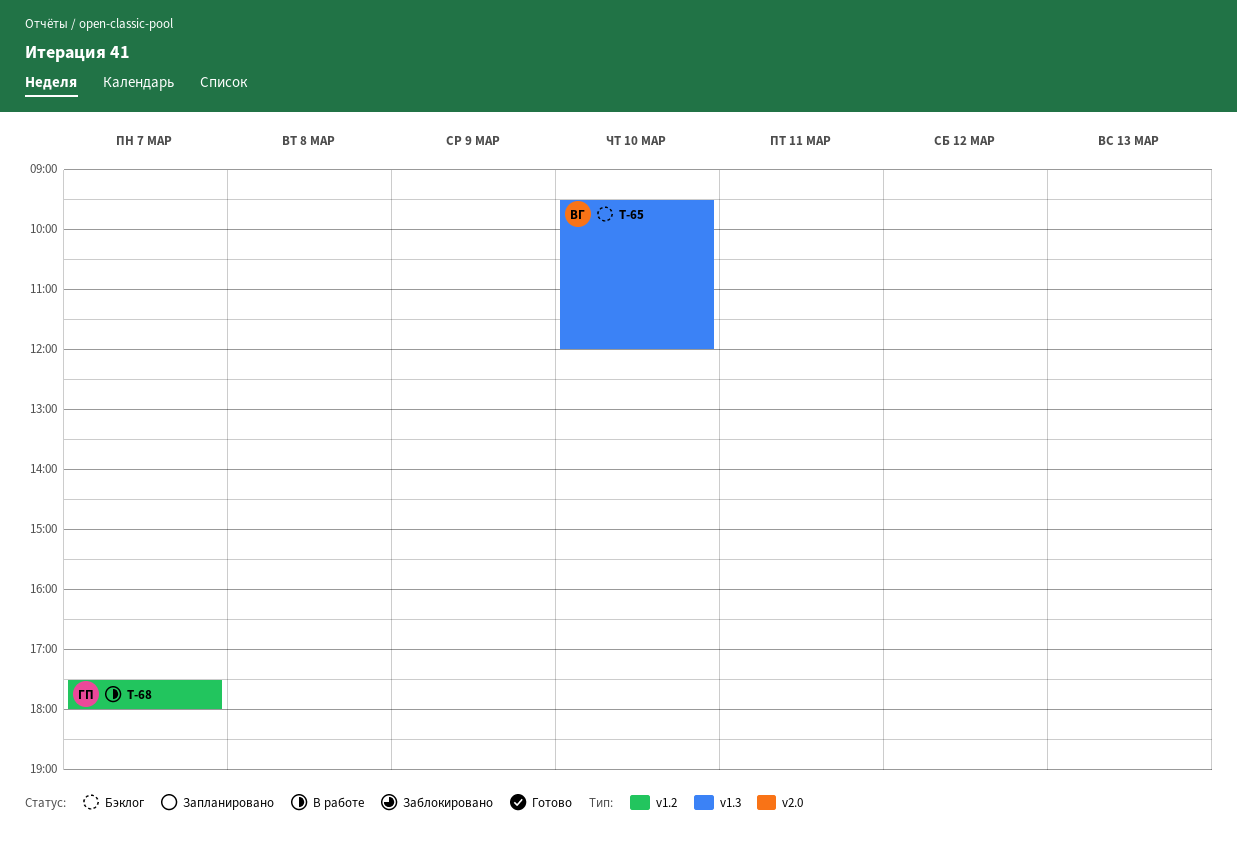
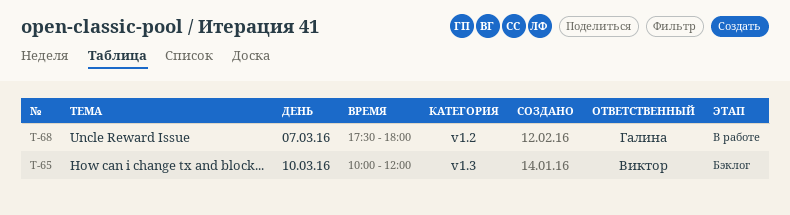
T-65, begins: 09:30 -> 10:00

